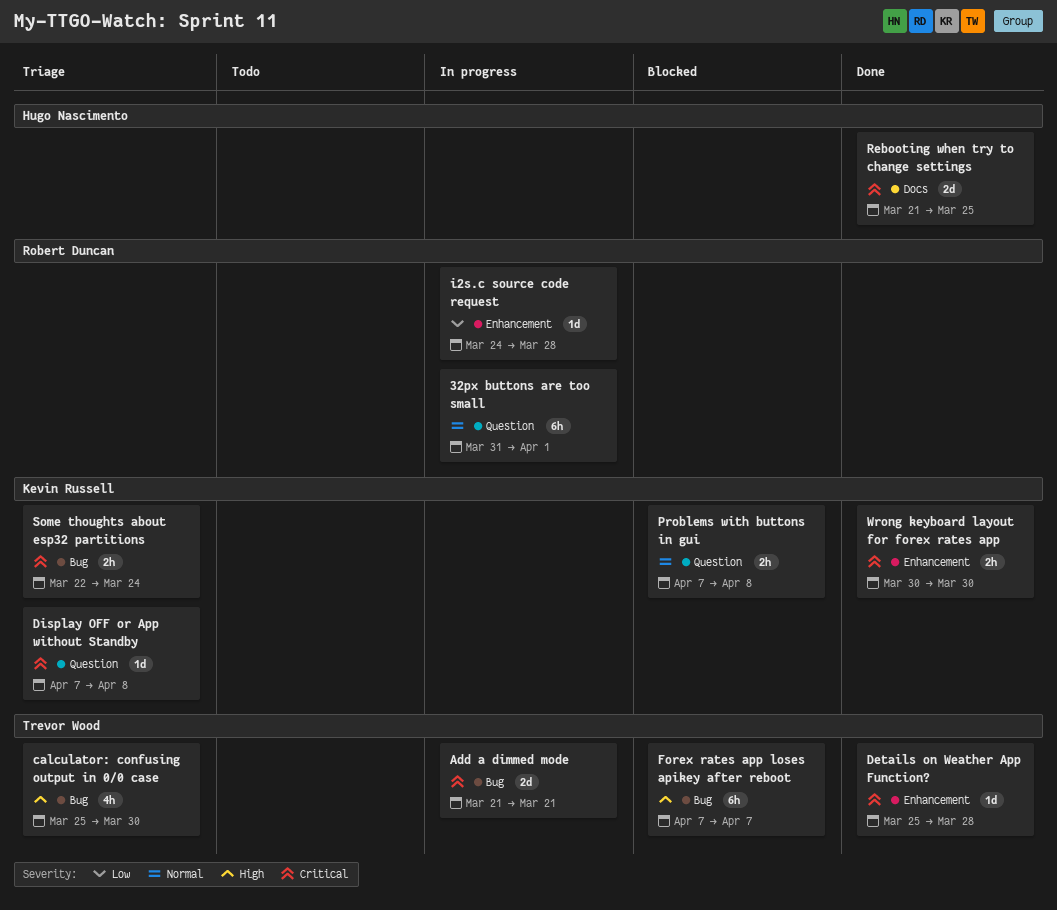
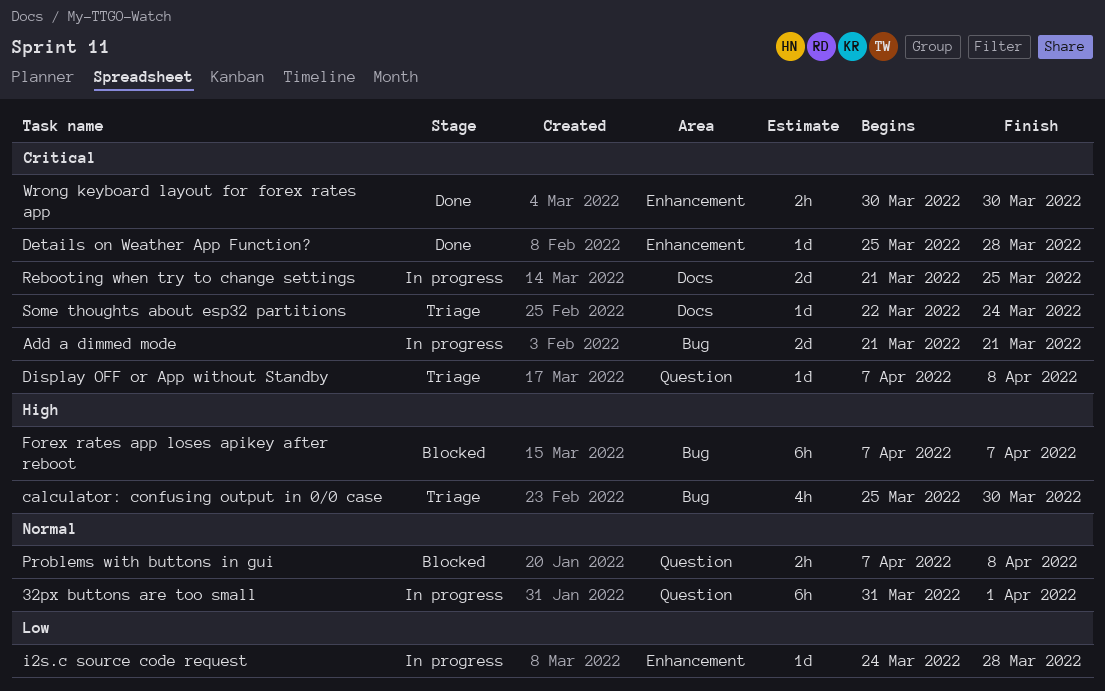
Rebooting when try to change settings, status: Done -> In progress
Some thoughts about esp32 partitions, label: Bug -> Docs
Some thoughts about esp32 partitions, estimate: 2h -> 1d

